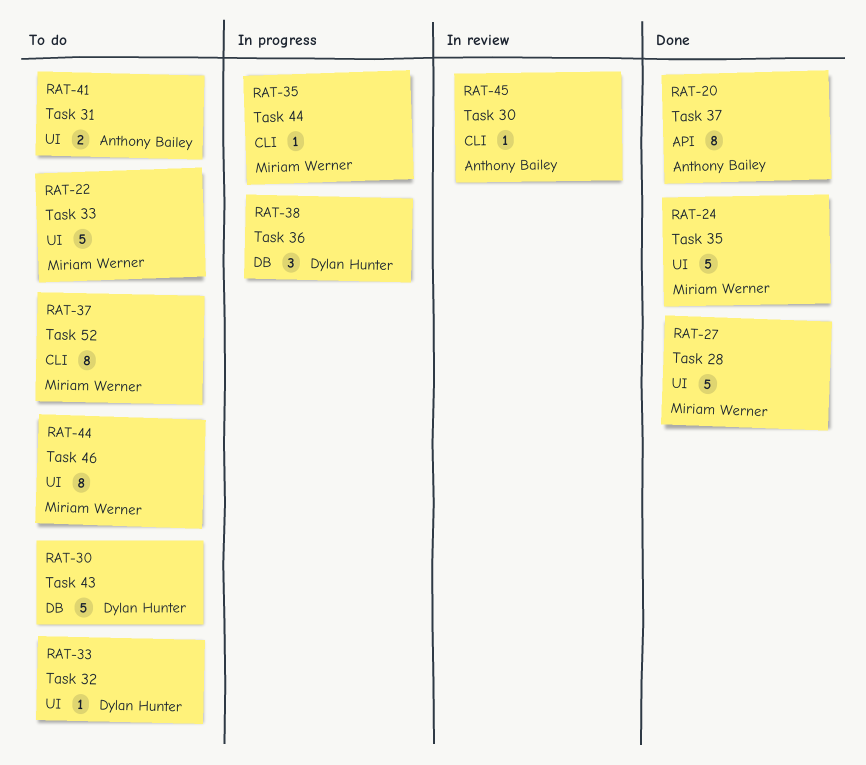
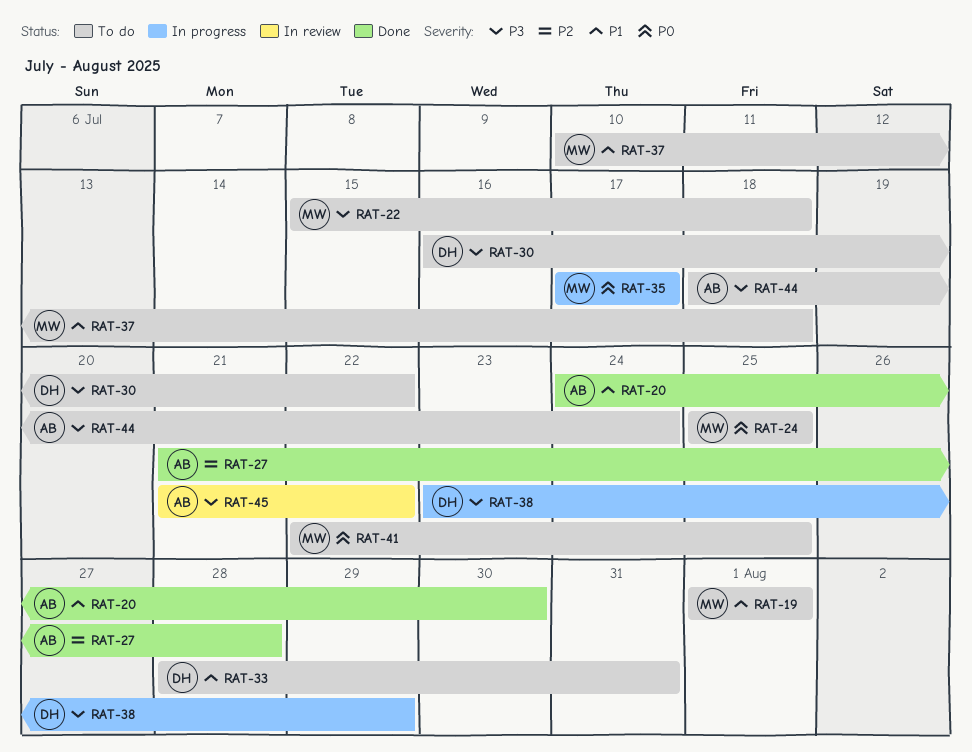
RAT-19: none -> present
RAT-24, status: Done -> To do
RAT-27, owner: Miriam Werner -> Anthony Bailey
RAT-41, owner: Anthony Bailey -> Miriam Werner
RAT-44, owner: Miriam Werner -> Anthony Bailey

